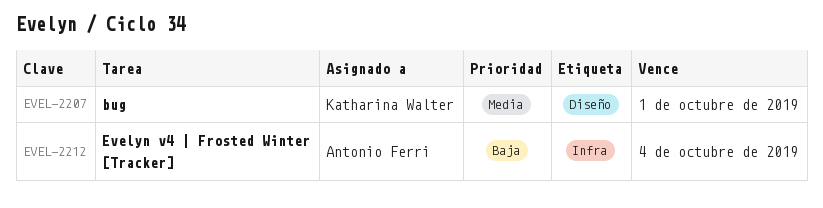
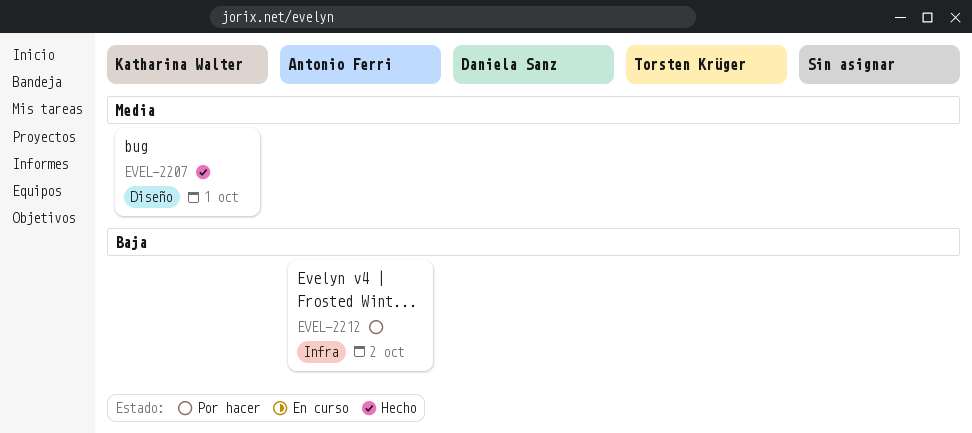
EVEL-2212, due: Oct 4 -> Oct 2

